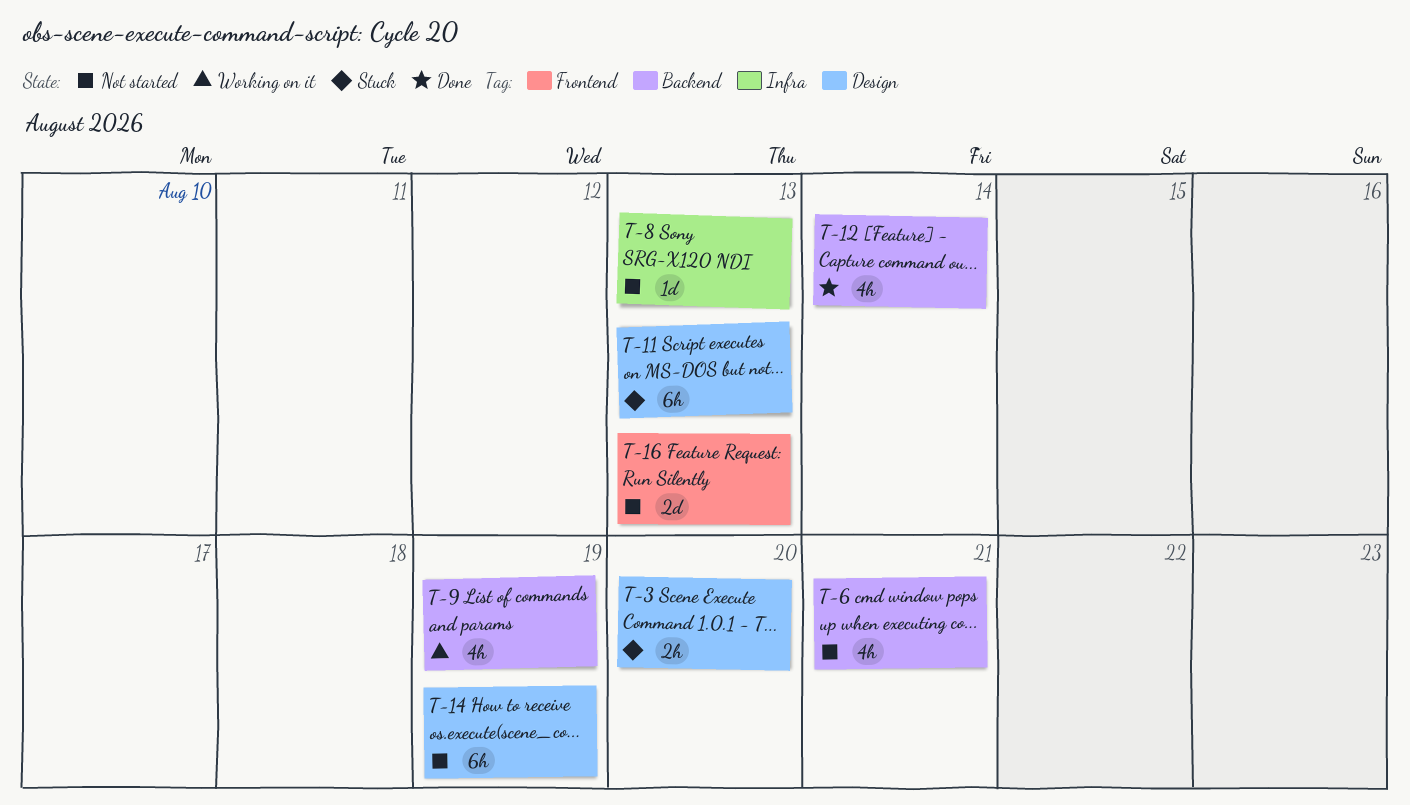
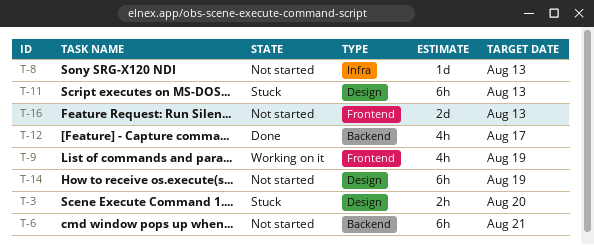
T-6, estimate: 4h -> 6h
T-9, label: Backend -> Frontend
T-12, due: Aug 14 -> Aug 17

